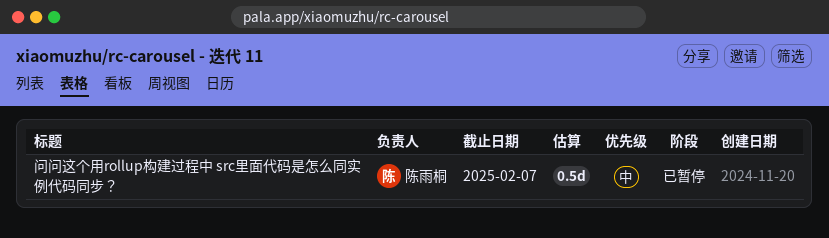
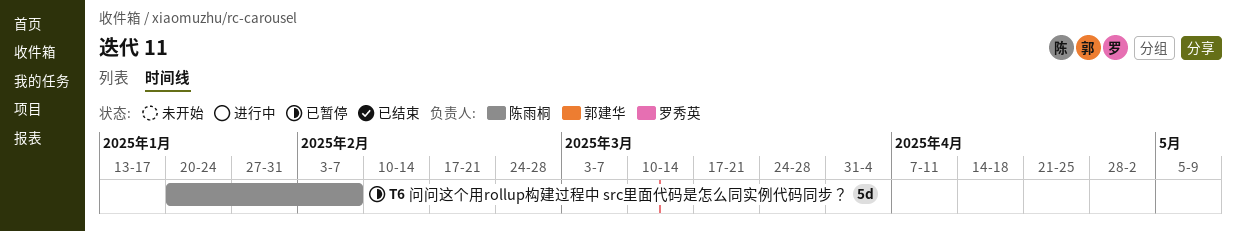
问问这个用rollup构建过程中 src里面代码是怎么同实例代码同步？, estimate: 0.5d -> 5d

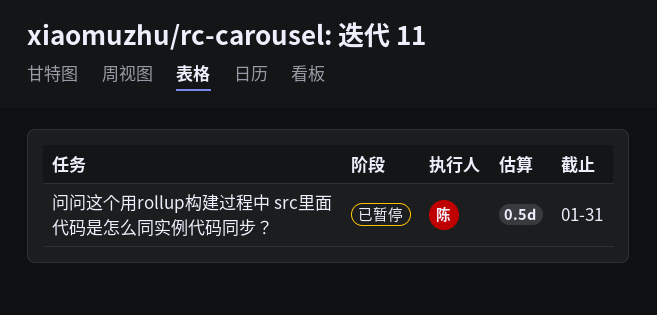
问问这个用rollup构建过程中 src里面代码是怎么同实例代码同步？, estimate: 5d -> 0.5d
问问这个用rollup构建过程中 src里面代码是怎么同实例代码同步？, due: Feb 7 -> Jan 31

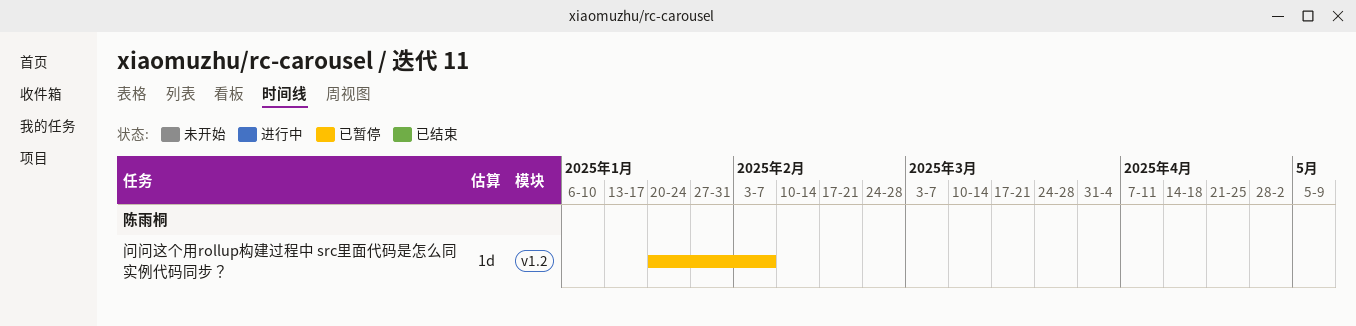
问问这个用rollup构建过程中 src里面代码是怎么同实例代码同步？, estimate: 0.5d -> 1d
问问这个用rollup构建过程中 src里面代码是怎么同实例代码同步？, due: Jan 31 -> Feb 7

